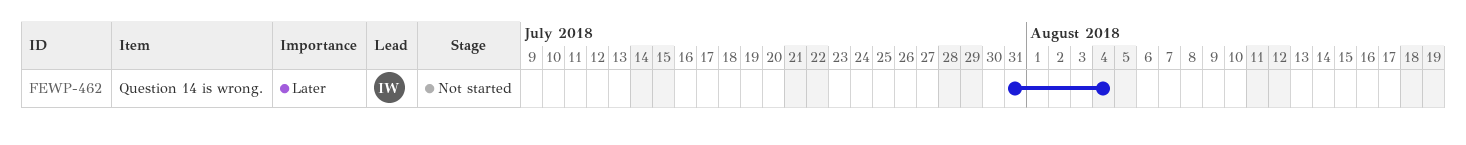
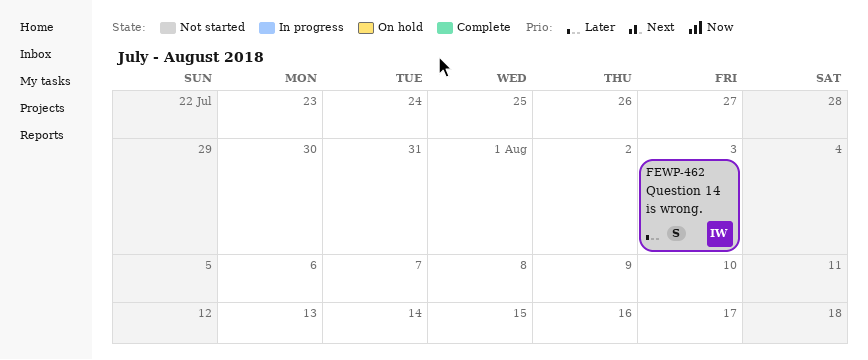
FEWP-462, due: Aug 4 -> Aug 3

